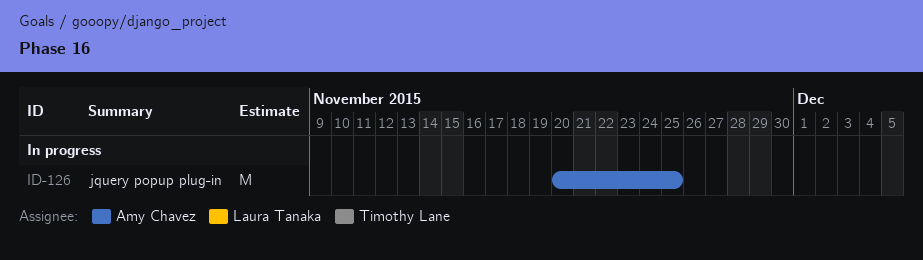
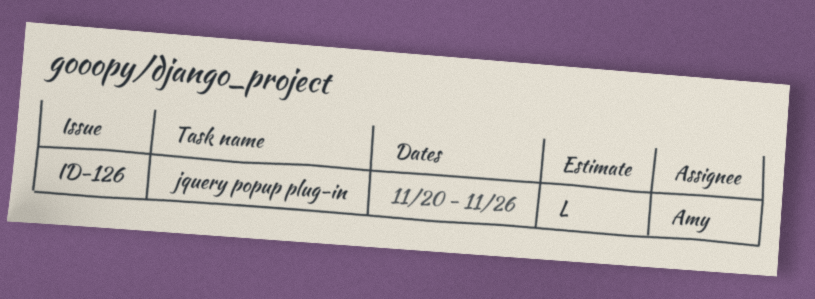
ID-126, estimate: M -> L
ID-126, due: Nov 25 -> Nov 26

